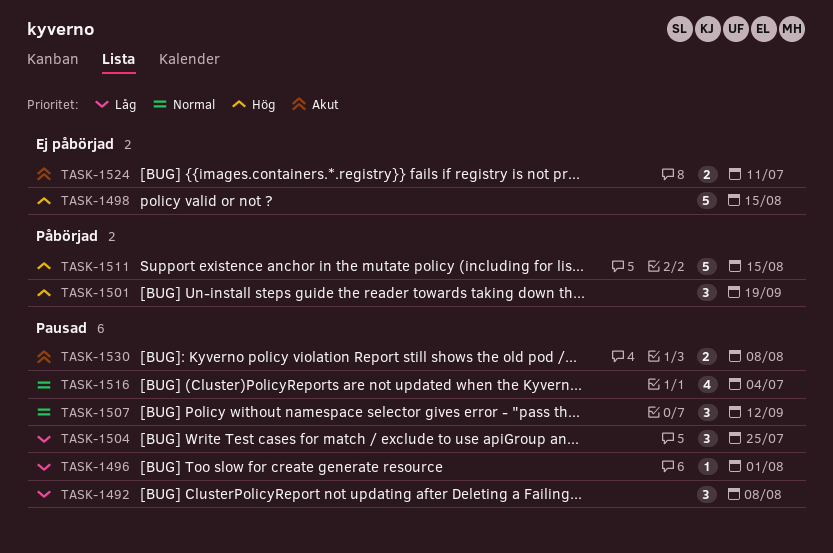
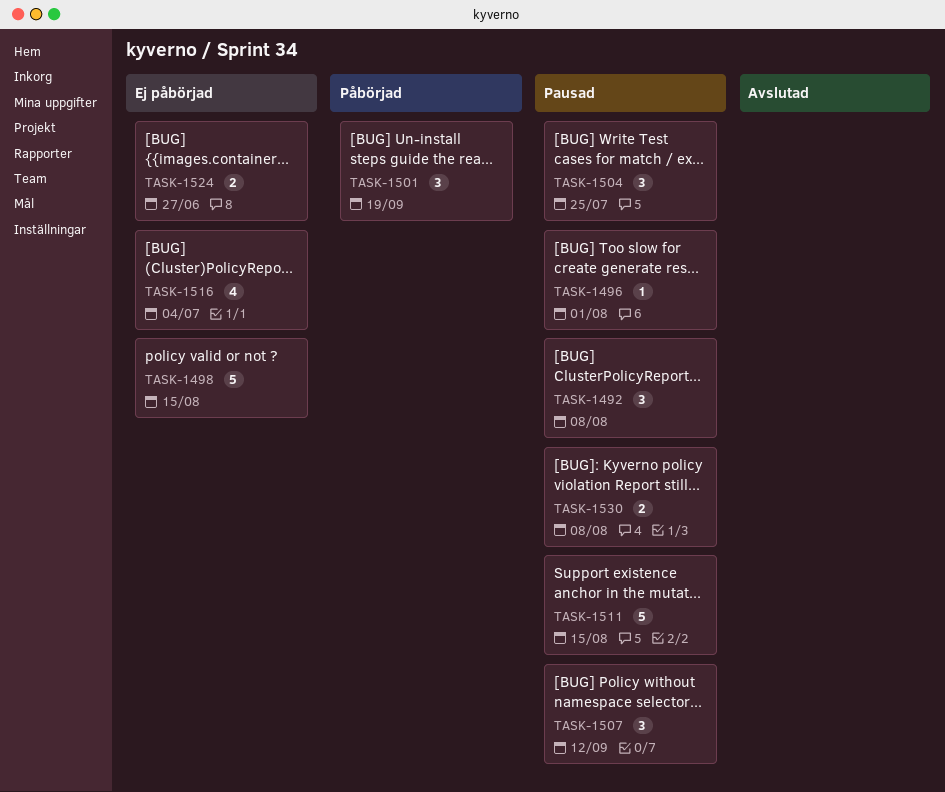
TASK-1511, status: Påbörjad -> Pausad
TASK-1516, status: Pausad -> Ej påbörjad
TASK-1524, due: Jul 11 -> Jun 27

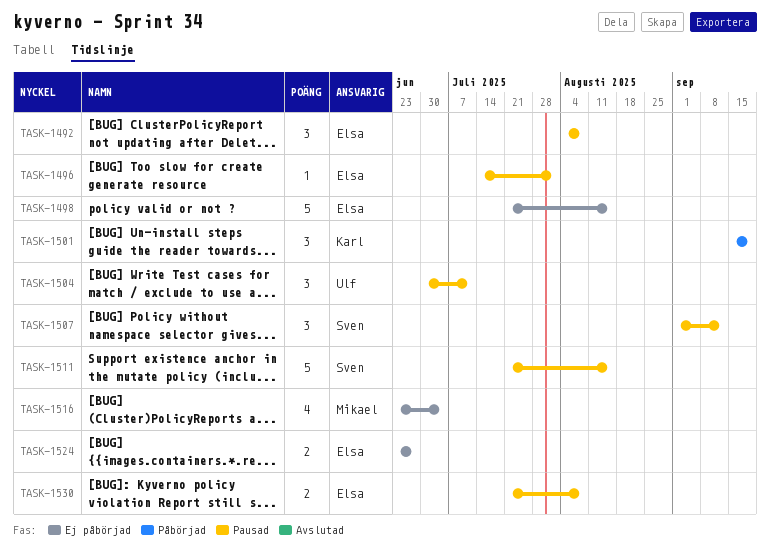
TASK-1504, due: Jul 25 -> Jul 11

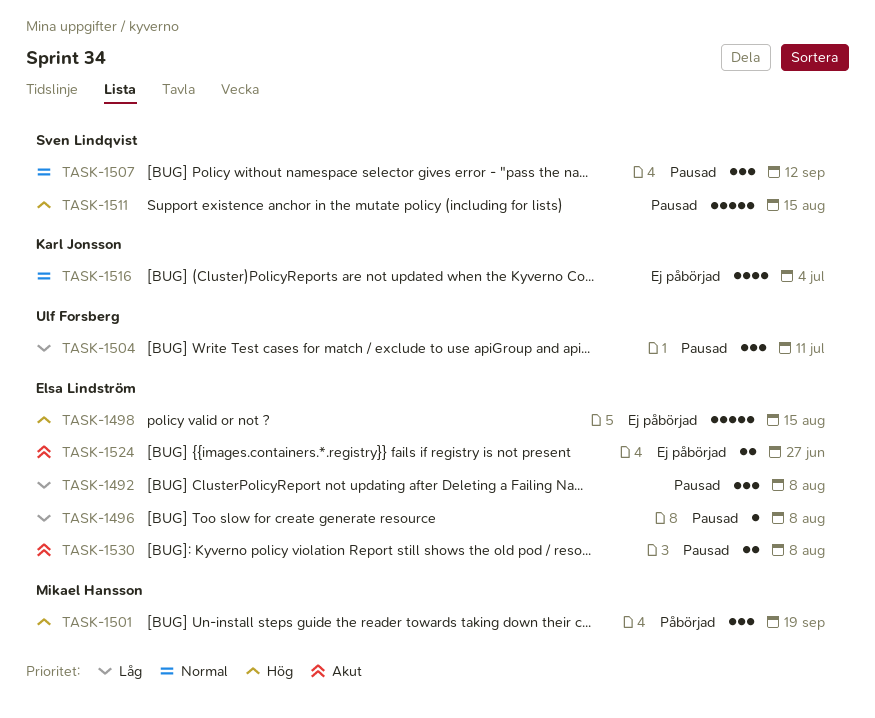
TASK-1496, due: Aug 1 -> Aug 8
TASK-1501, owner: Karl Jonsson -> Mikael Hansson
TASK-1516, owner: Mikael Hansson -> Karl Jonsson

